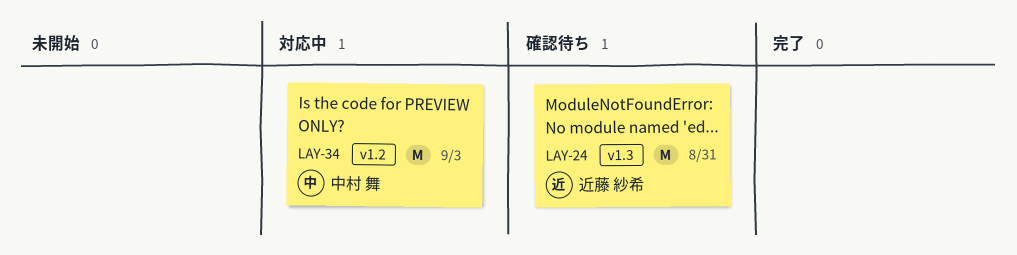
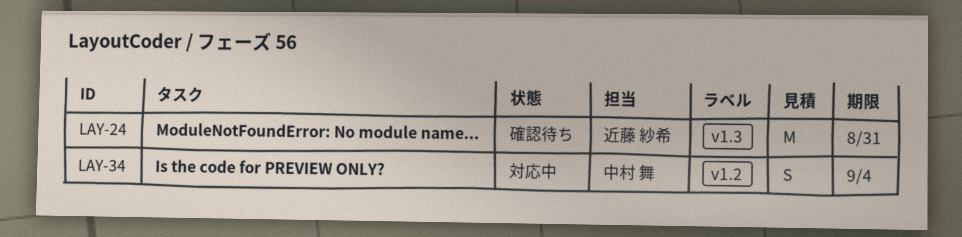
LAY-34, estimate: M -> S
LAY-34, due: Sep 3 -> Sep 4

